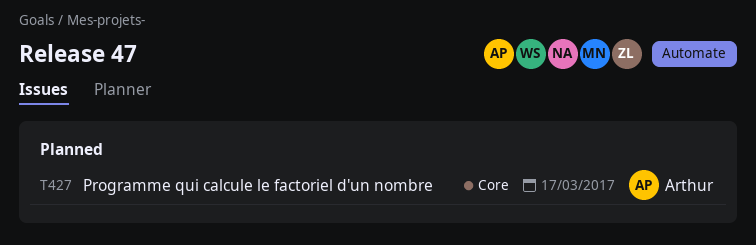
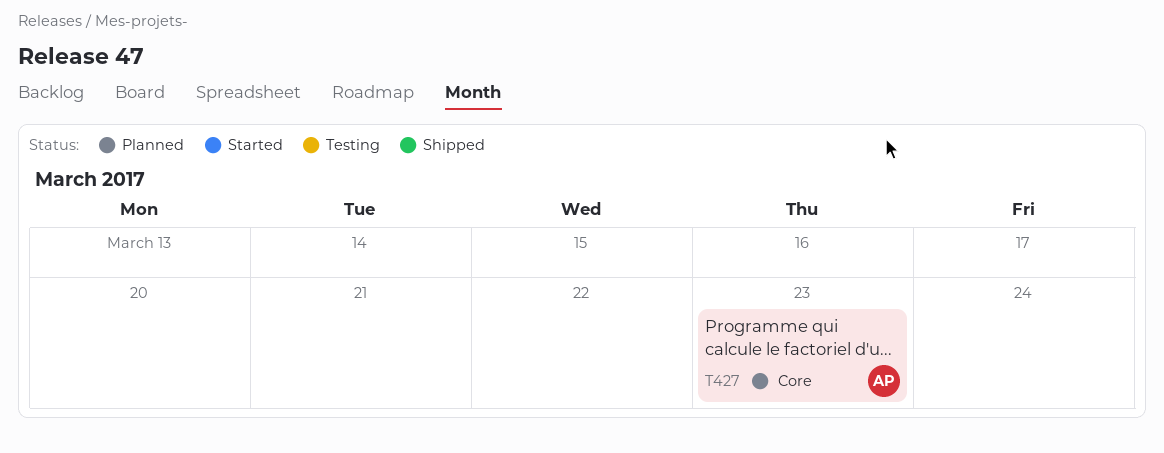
T427, due: Mar 17 -> Mar 23

